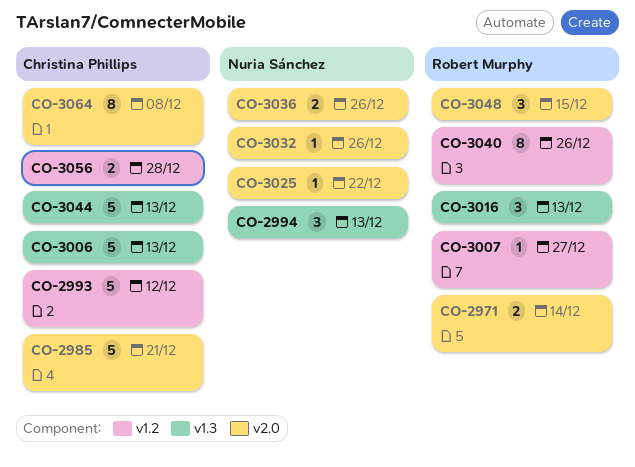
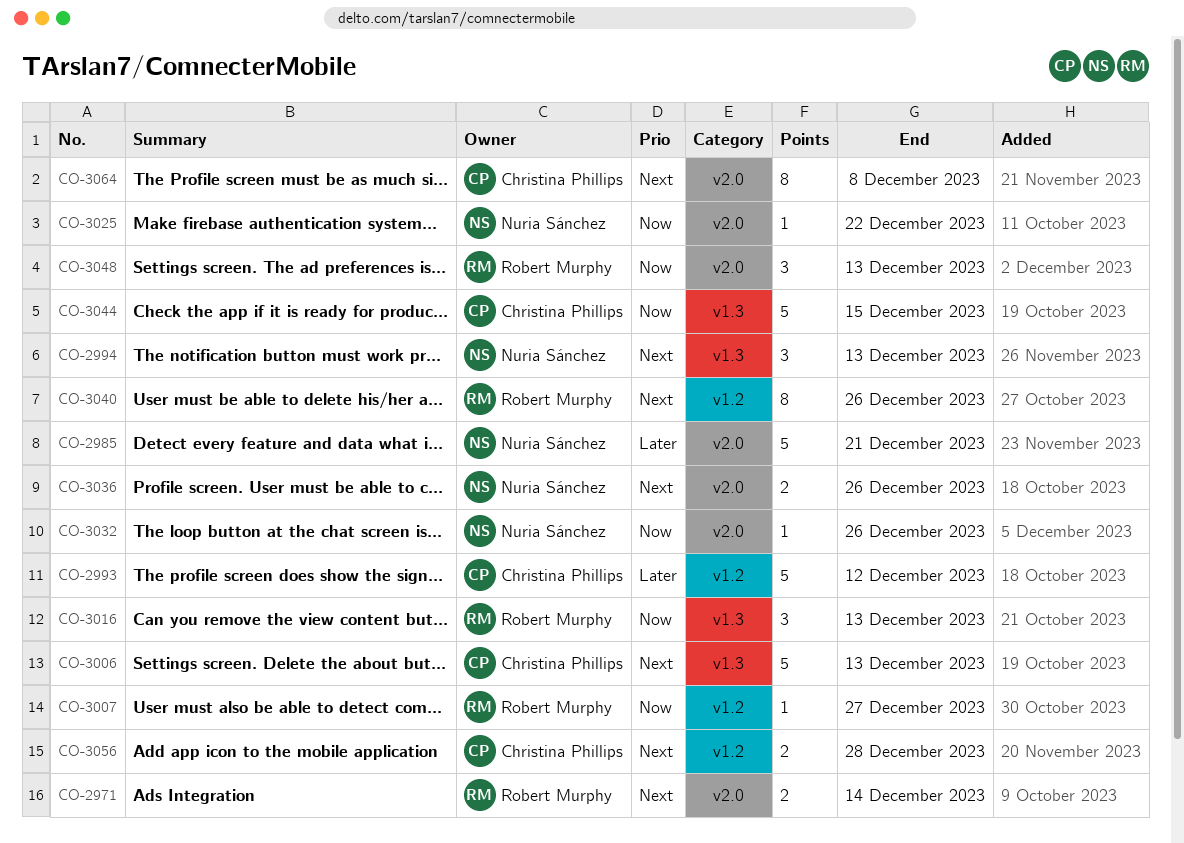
CO-2985, owner: Christina Phillips -> Nuria Sánchez
CO-3044, due: Dec 13 -> Dec 15
CO-3048, due: Dec 15 -> Dec 13

